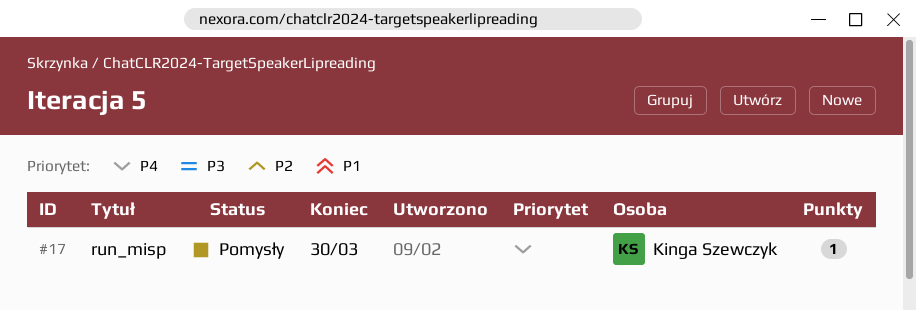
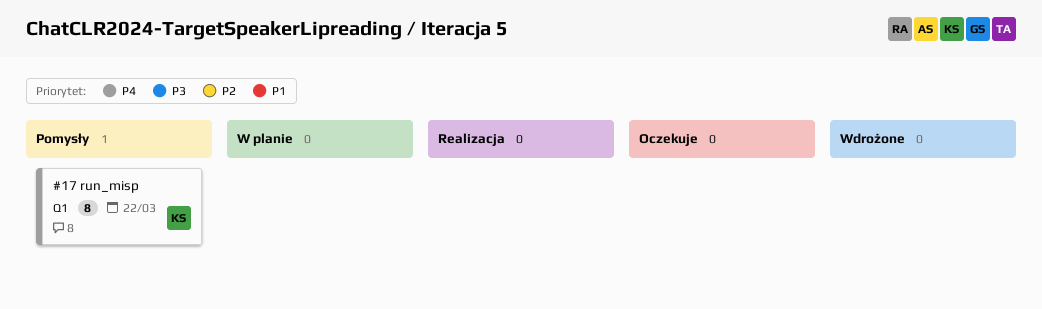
#17, estimate: 1 -> 8
#17, due: Mar 30 -> Mar 22

